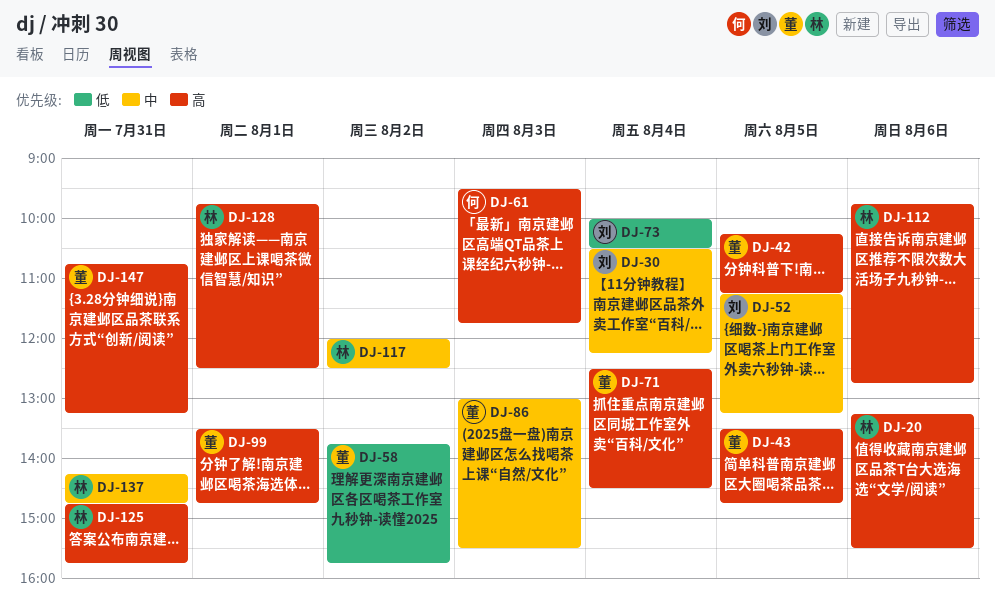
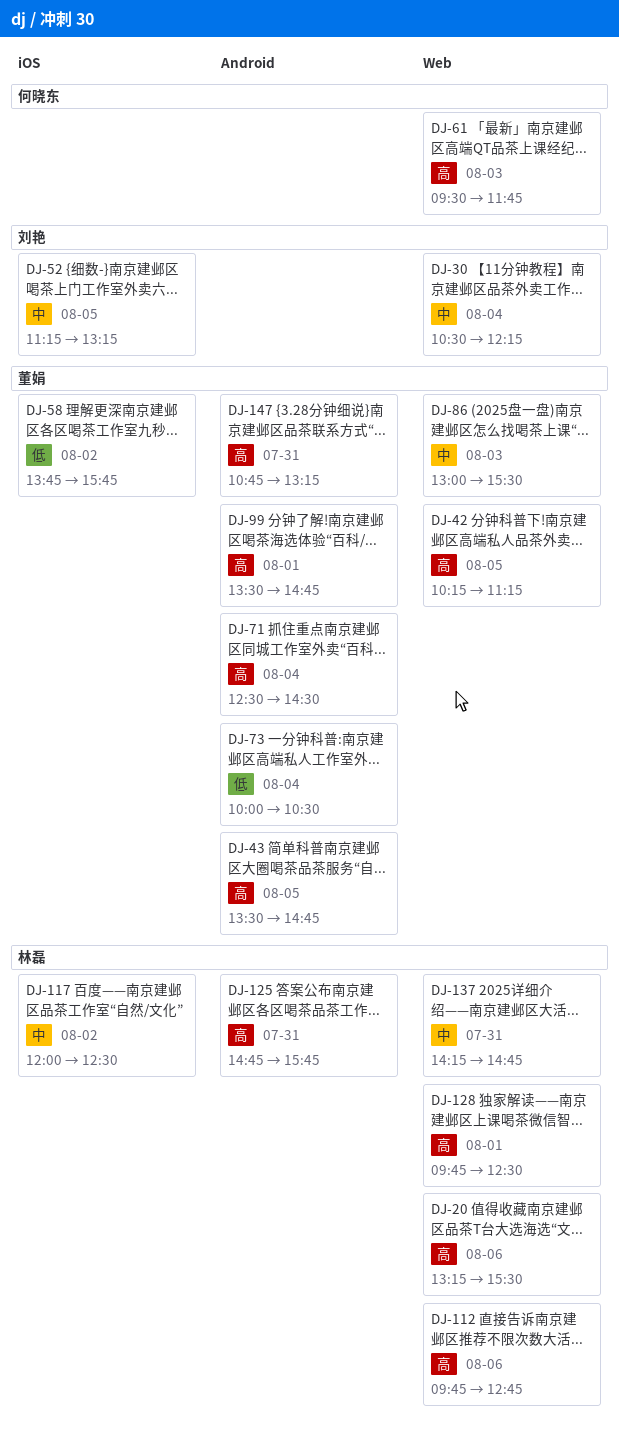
DJ-73, owner: 刘艳 -> 董娟

